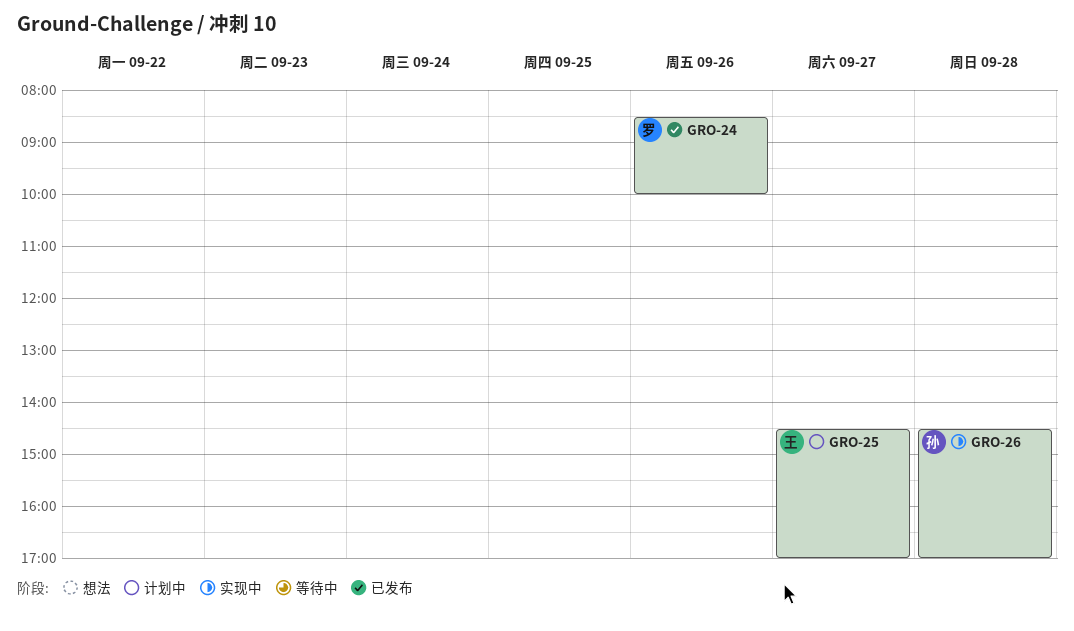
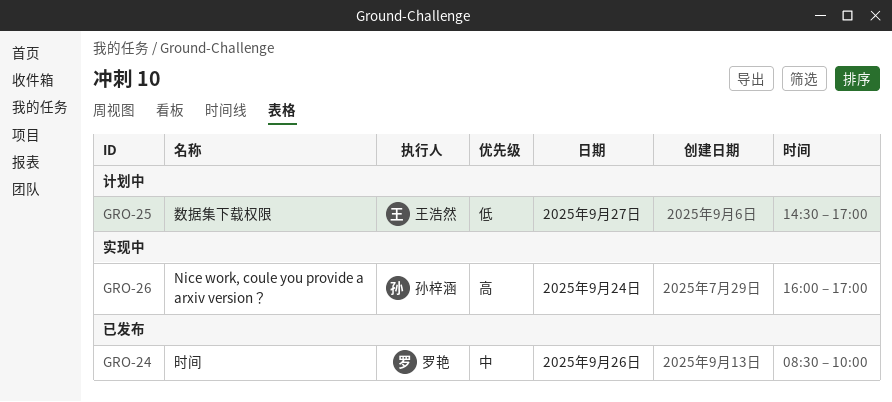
GRO-26, day: Sep 28 -> Sep 24
GRO-26, begins: 14:30 -> 16:00

